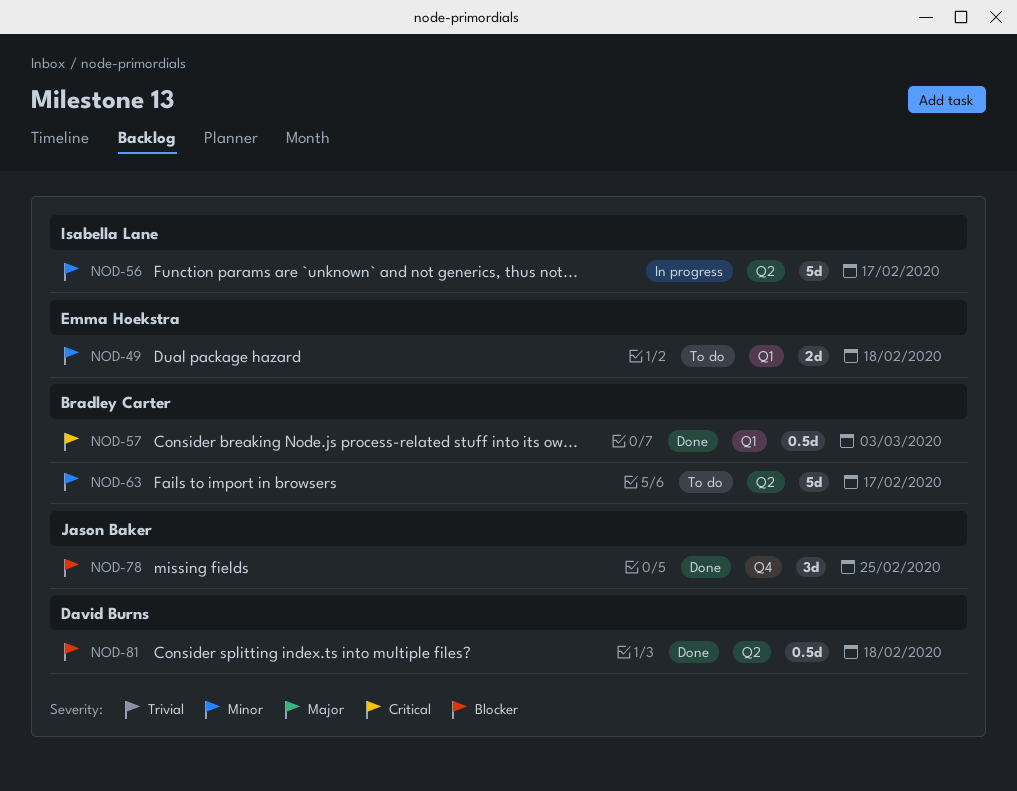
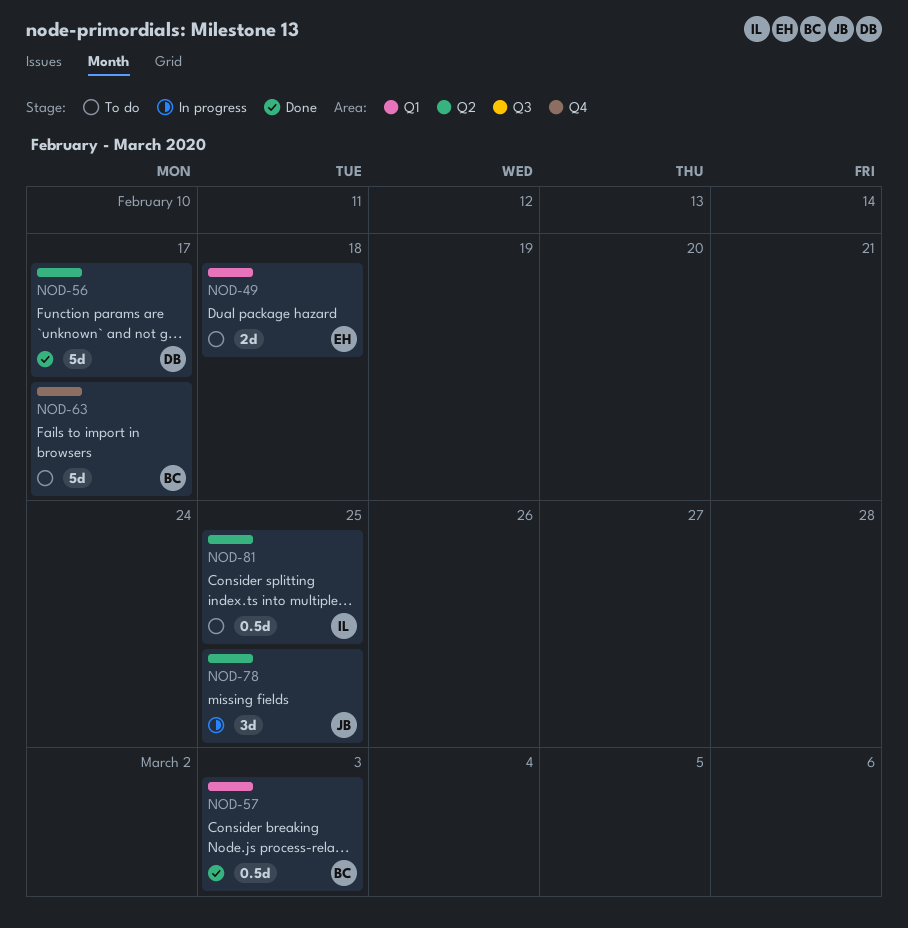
NOD-56, status: In progress -> Done
NOD-56, owner: Isabella Lane -> David Burns
NOD-63, label: Q2 -> Q4
NOD-78, status: Done -> In progress
NOD-78, label: Q4 -> Q2
NOD-81, status: Done -> To do
NOD-81, owner: David Burns -> Isabella Lane
NOD-81, due: Feb 18 -> Feb 25

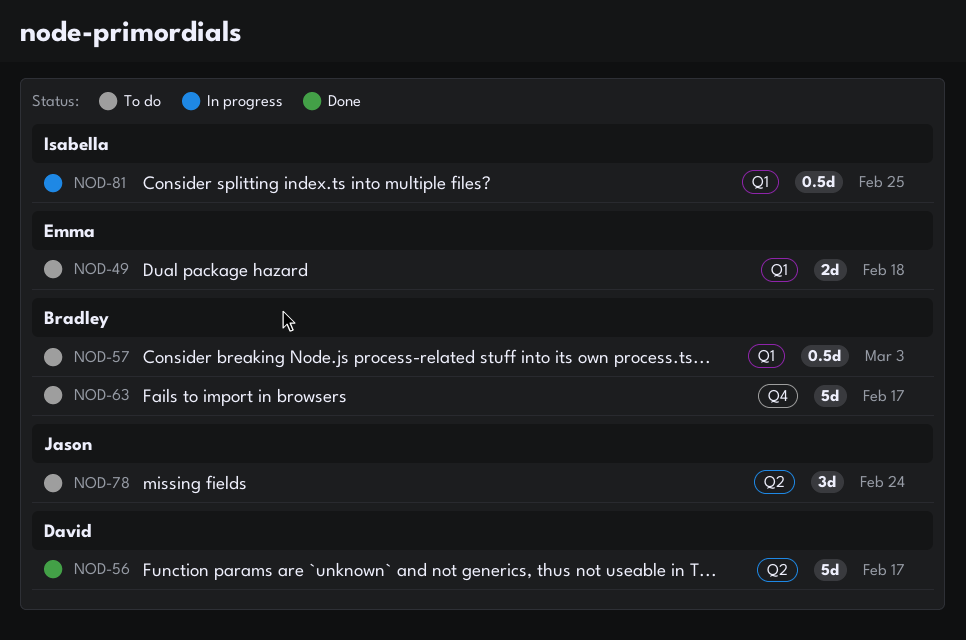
NOD-57, status: Done -> To do
NOD-78, status: In progress -> To do
NOD-78, due: Feb 25 -> Feb 24
NOD-81, status: To do -> In progress
NOD-81, label: Q2 -> Q1

